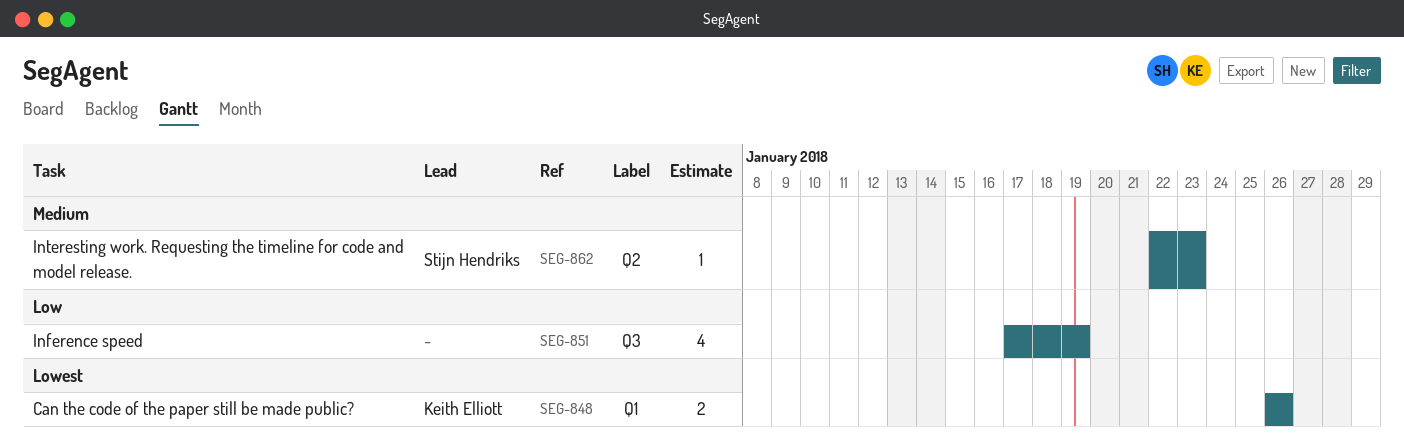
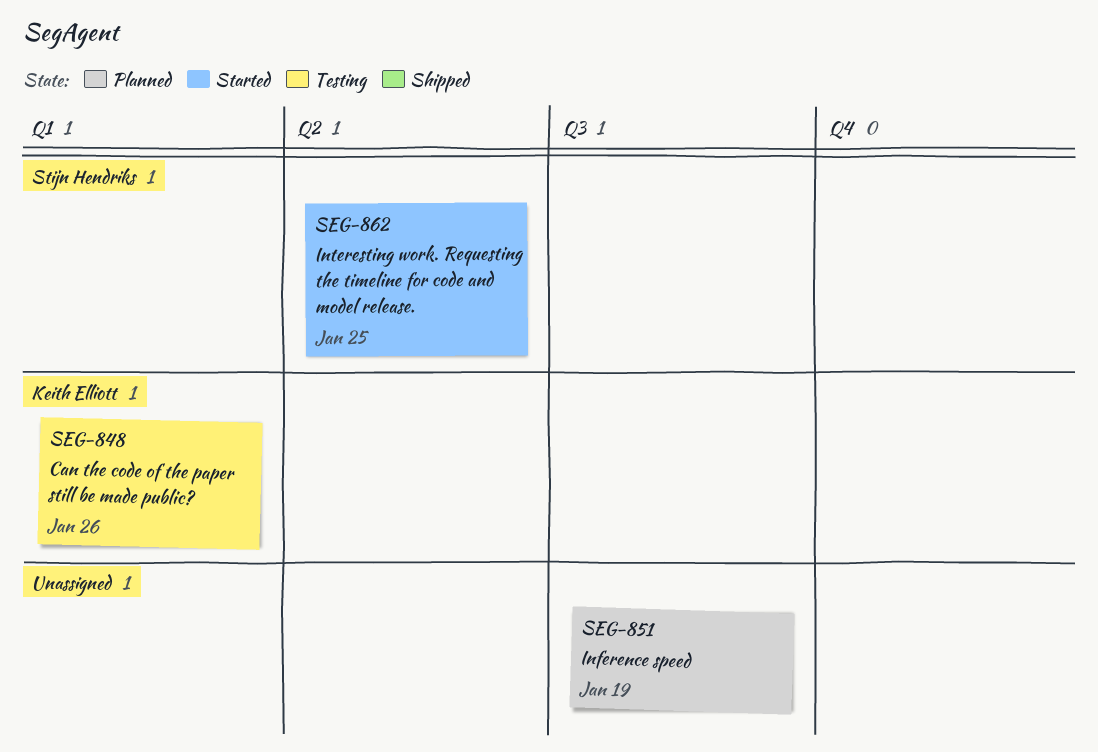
SEG-862, due: Jan 23 -> Jan 25

